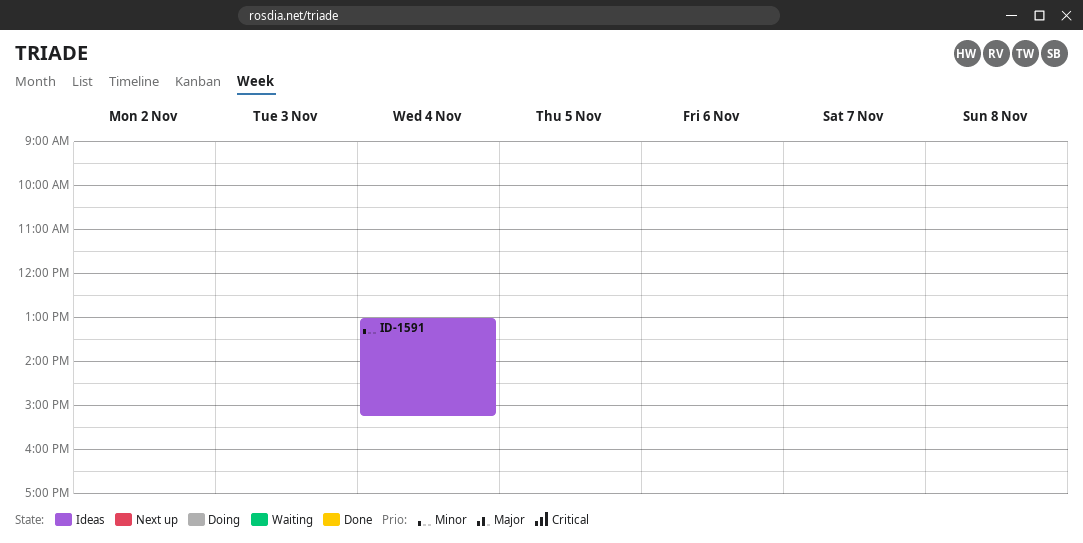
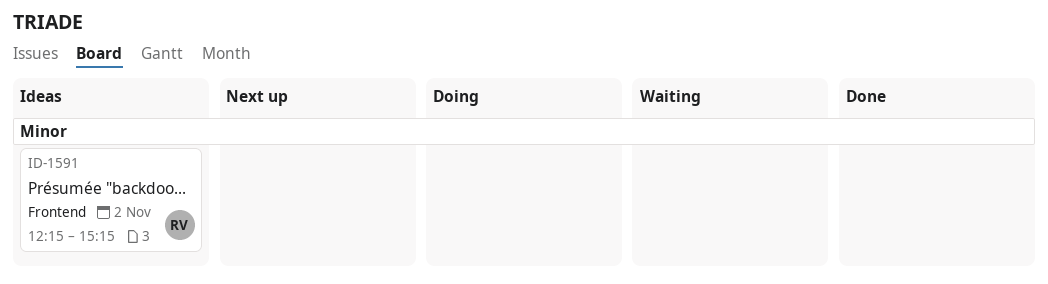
ID-1591, day: Nov 4 -> Nov 2
ID-1591, begins: 13:00 -> 12:15

